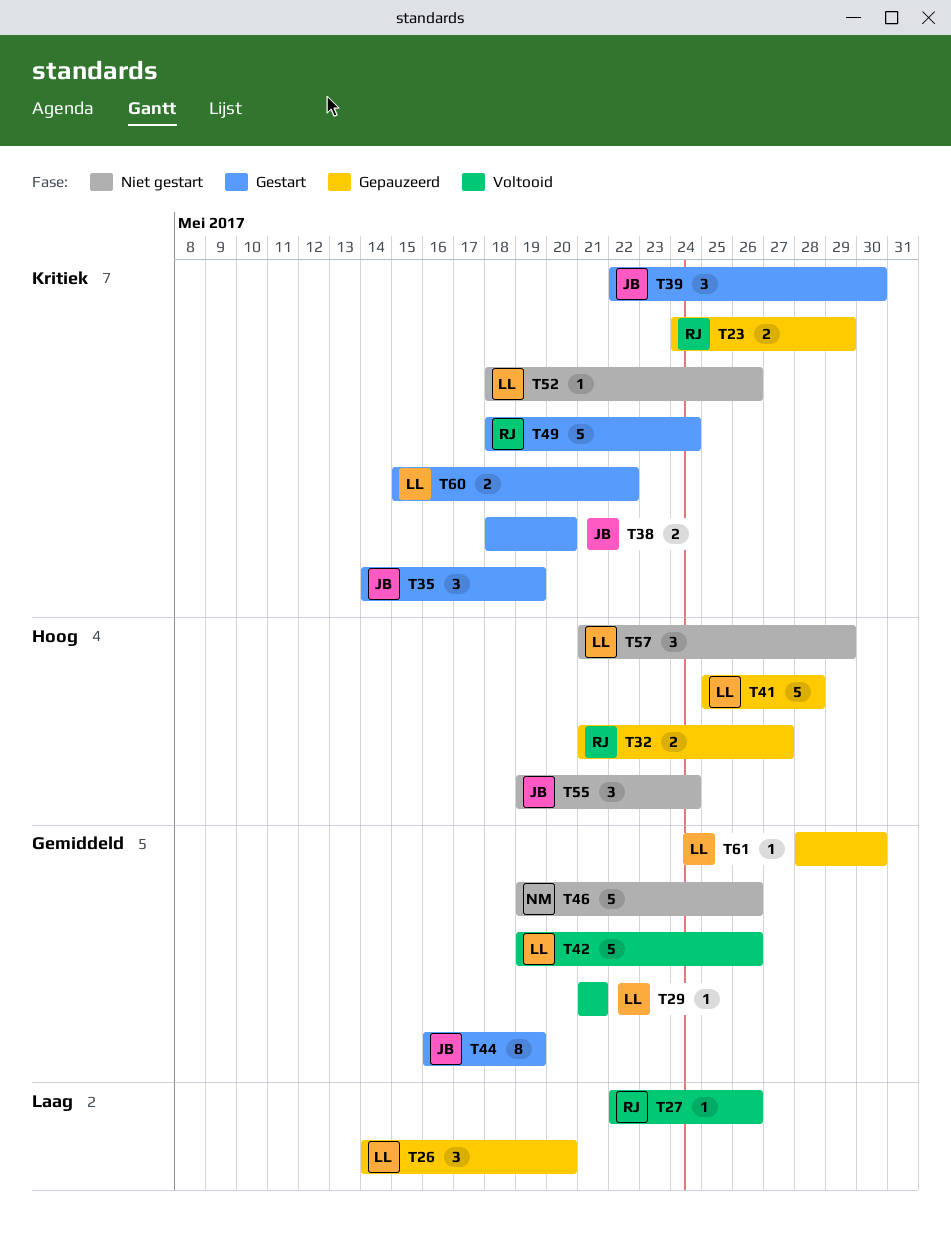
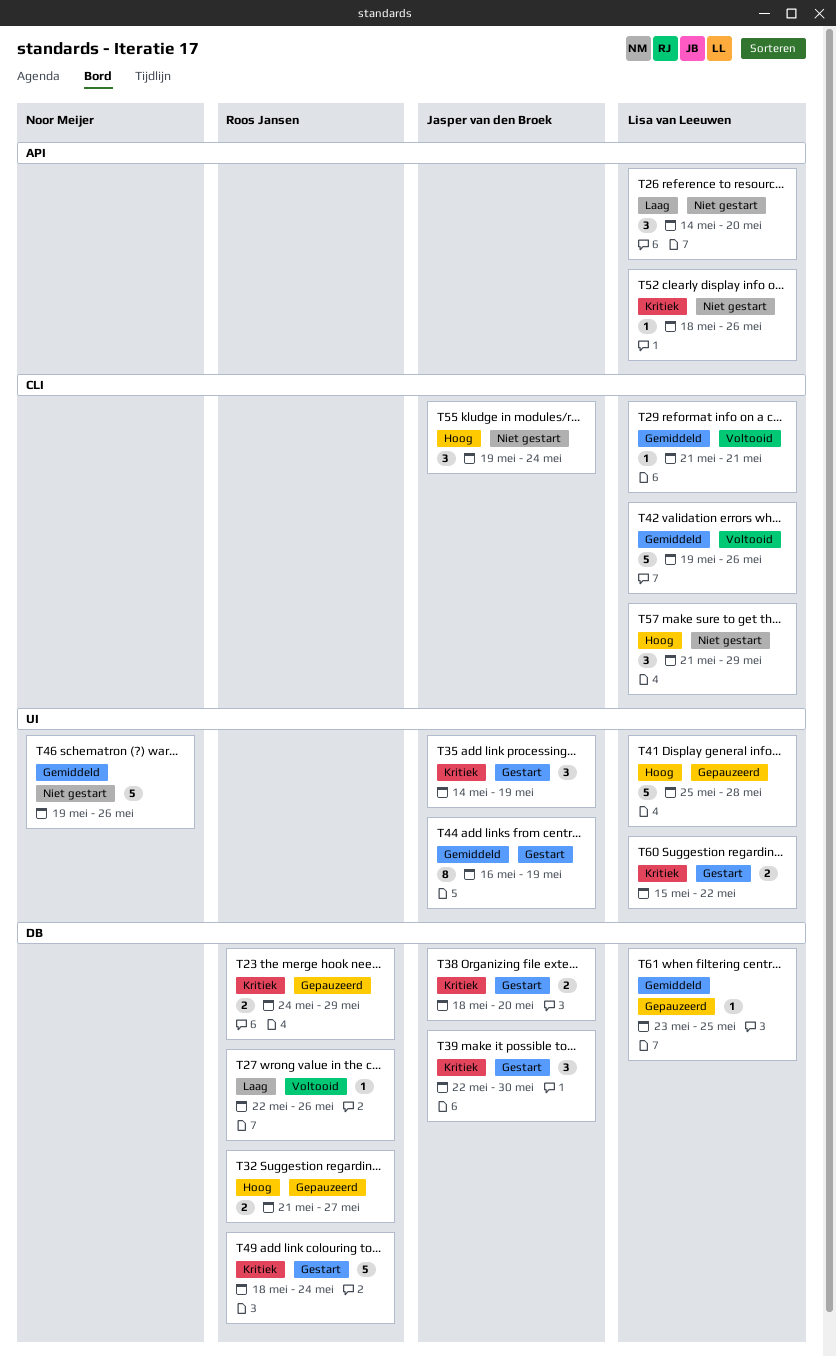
T26, status: Gepauzeerd -> Niet gestart
T61, start: May 28 -> May 23
T61, due: May 30 -> May 25

